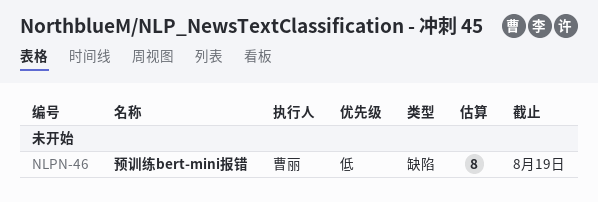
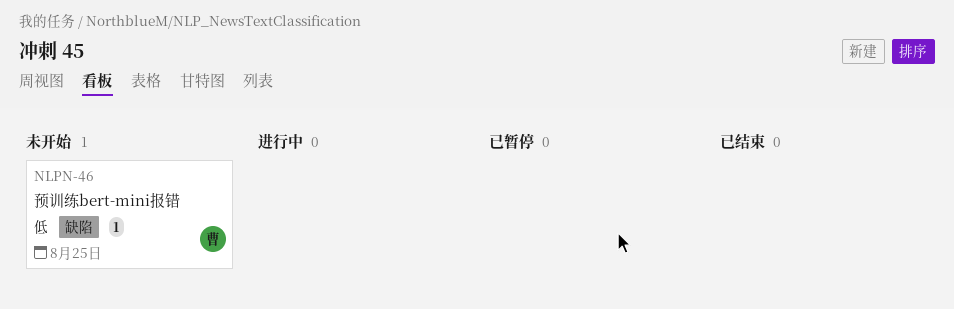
NLPN-46, estimate: 8 -> 1
NLPN-46, due: Aug 19 -> Aug 25

